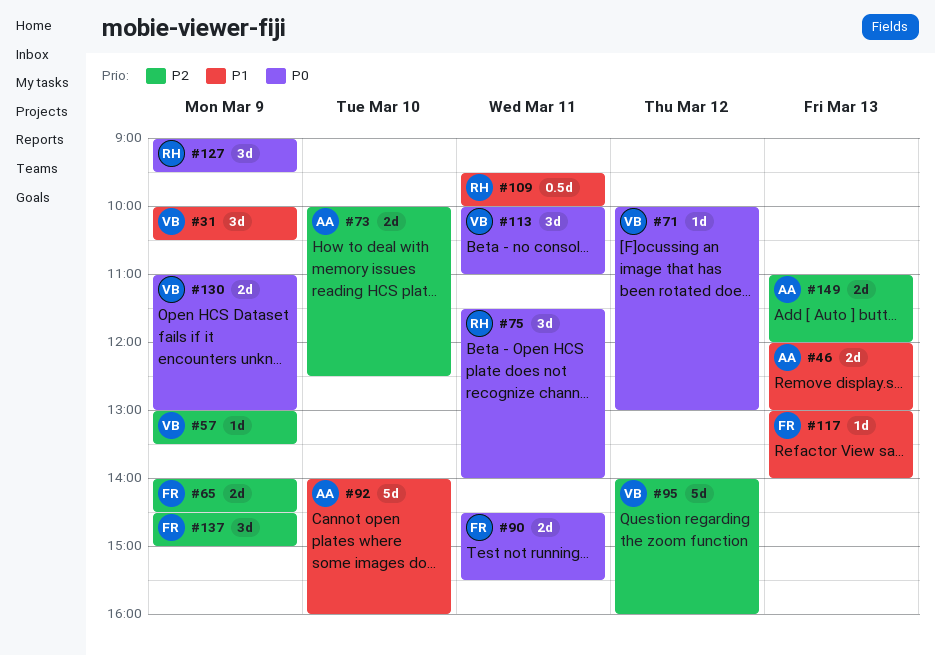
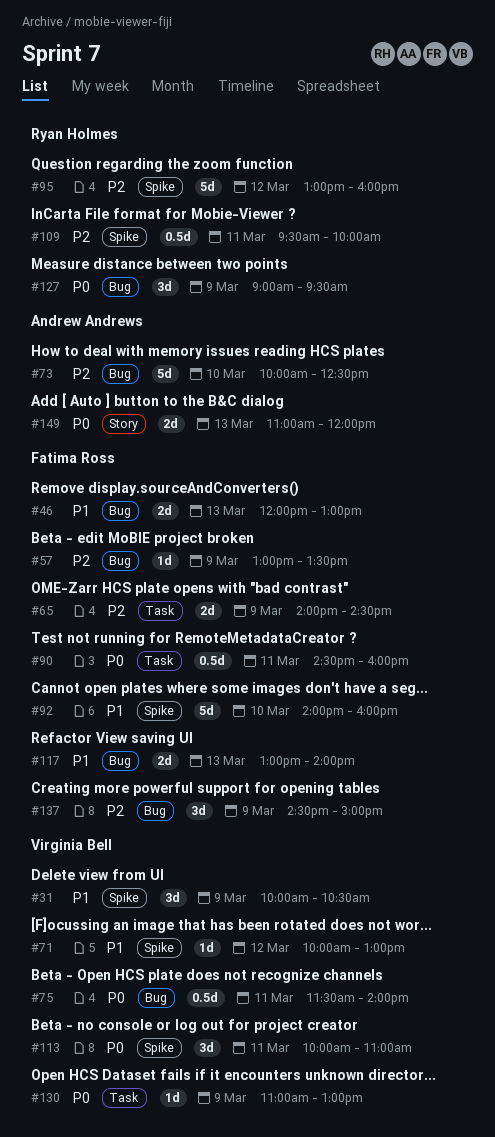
#46, owner: Andrew Andrews -> Fatima Ross
#57, owner: Virginia Bell -> Fatima Ross
#71, priority: P0 -> P1
#73, estimate: 2d -> 5d
#75, owner: Ryan Holmes -> Virginia Bell
#75, estimate: 3d -> 0.5d
#90, estimate: 2d -> 0.5d
#90, ends: 15:30 -> 16:00
#92, owner: Andrew Andrews -> Fatima Ross
#95, owner: Virginia Bell -> Ryan Holmes
#95, begins: 14:00 -> 13:00
#109, priority: P1 -> P2
#117, estimate: 1d -> 2d
#130, estimate: 2d -> 1d
#149, priority: P2 -> P0

